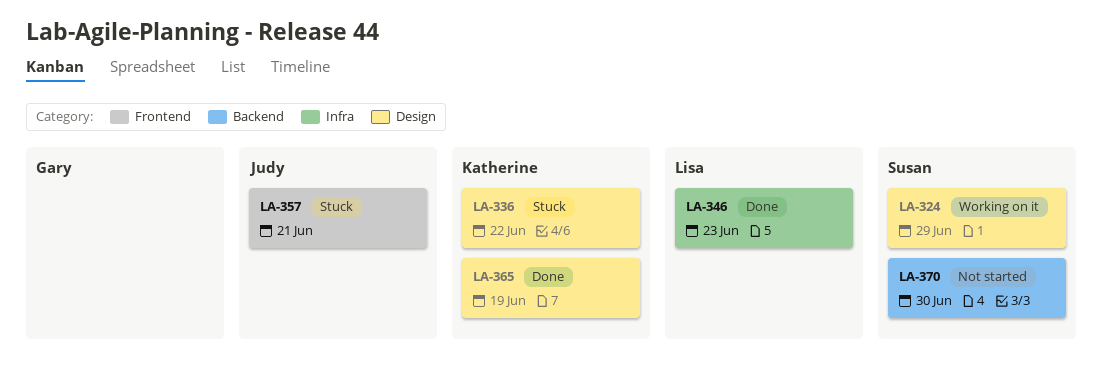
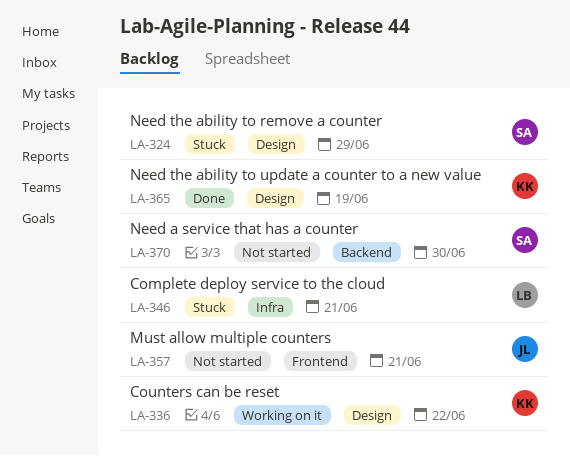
LA-324, status: Working on it -> Stuck
LA-336, status: Stuck -> Working on it
LA-346, status: Done -> Stuck
LA-346, due: Jun 23 -> Jun 21
LA-357, status: Stuck -> Not started

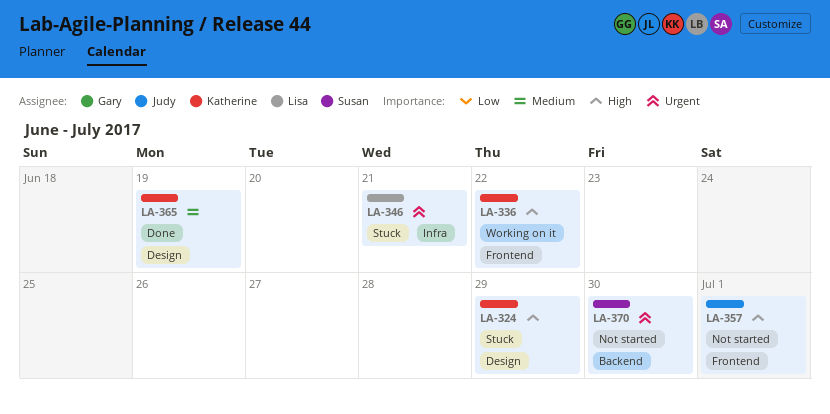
LA-324, owner: Susan -> Katherine
LA-336, label: Design -> Frontend
LA-357, due: Jun 21 -> Jul 1

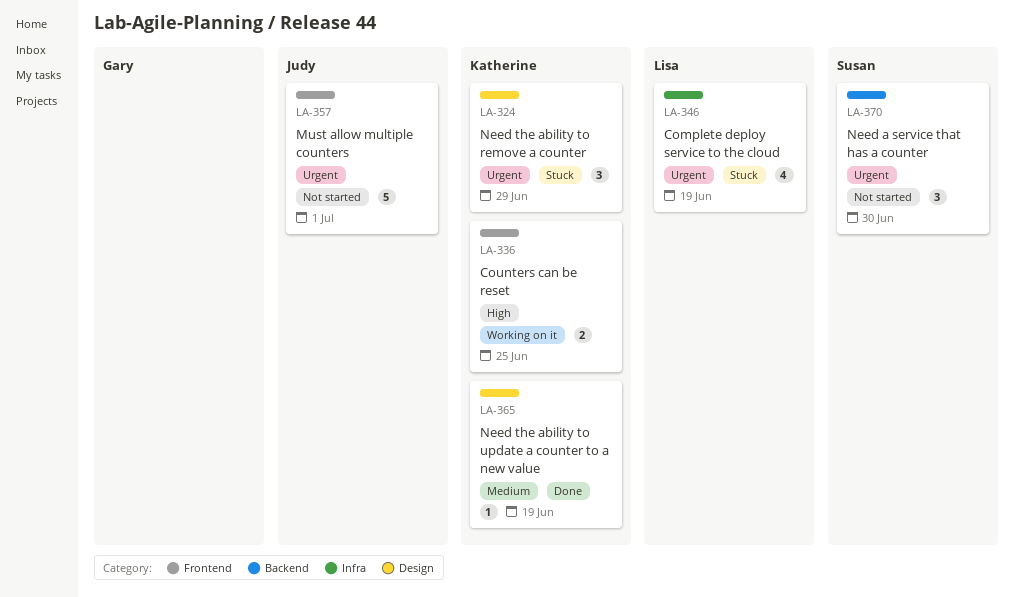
LA-324, priority: High -> Urgent
LA-336, due: Jun 22 -> Jun 25
LA-346, due: Jun 21 -> Jun 19
LA-357, priority: High -> Urgent

